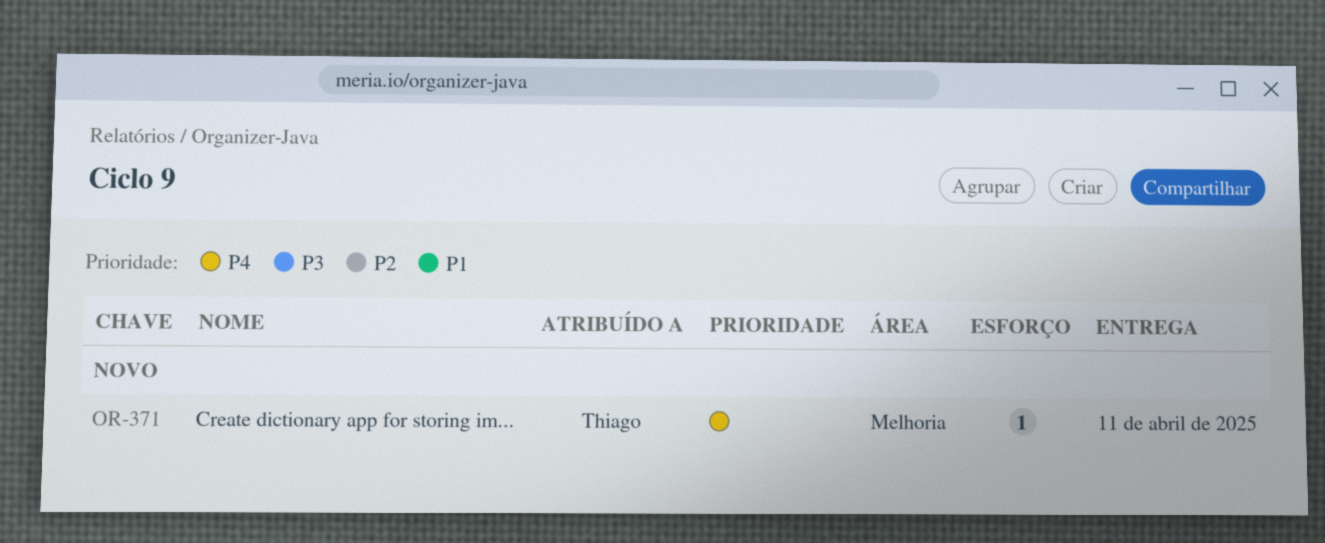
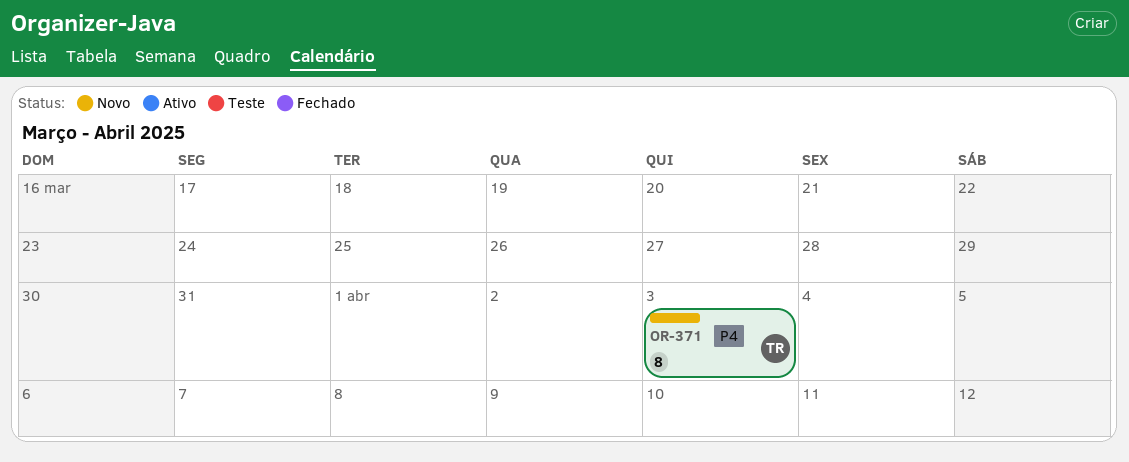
OR-371, estimate: 1 -> 8
OR-371, due: Apr 11 -> Apr 3

